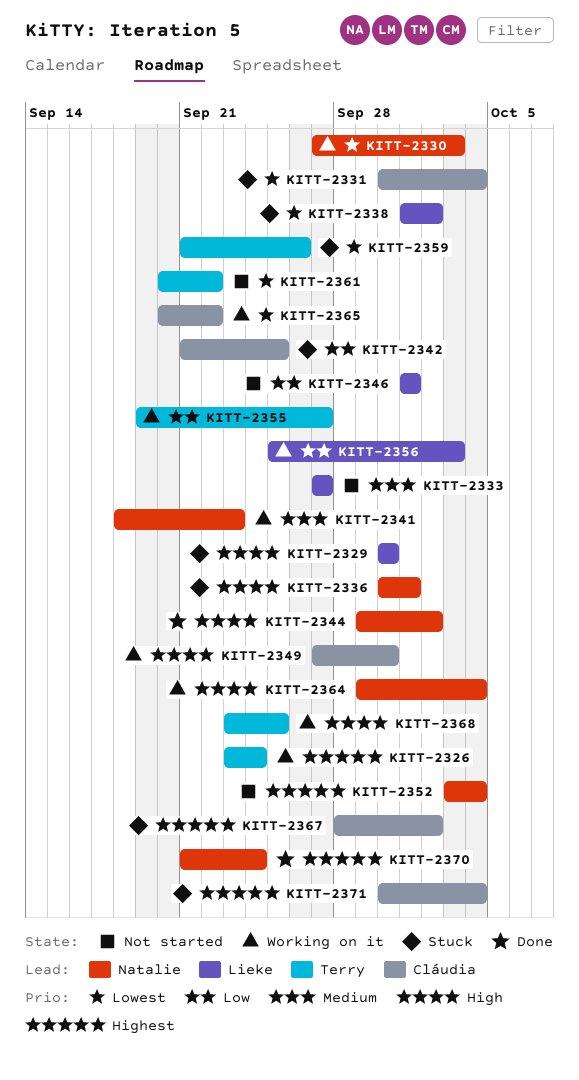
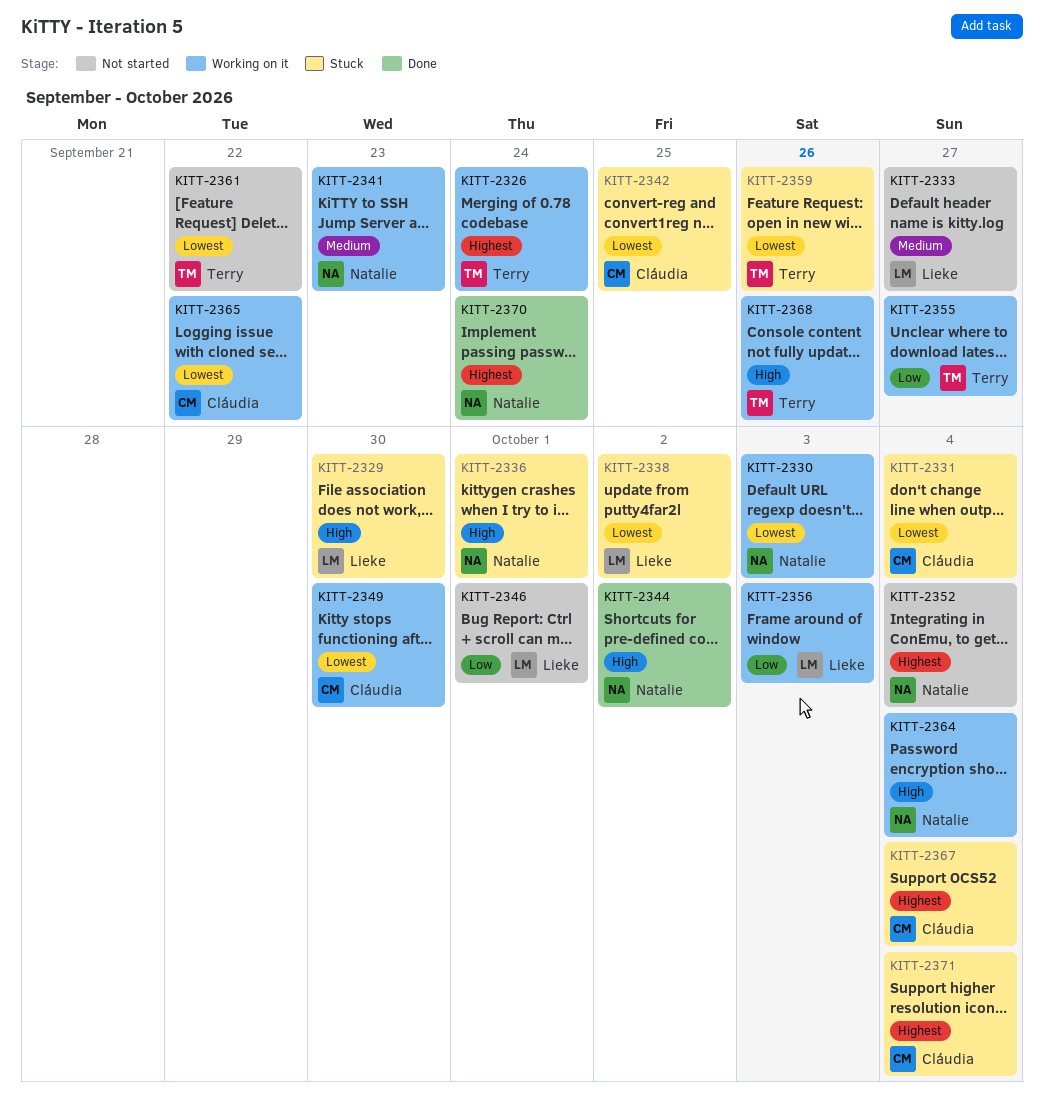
KITT-2342, priority: Low -> Lowest
KITT-2349, priority: High -> Lowest
KITT-2367, due: Oct 2 -> Oct 4
KITT-2368, due: Sep 25 -> Sep 26

